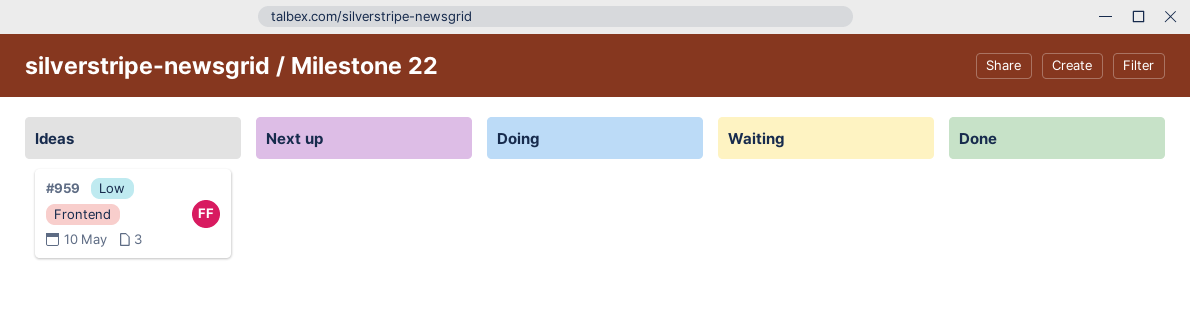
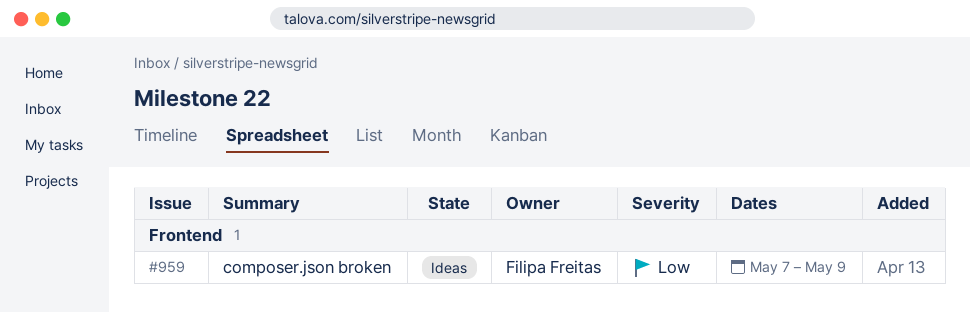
#959, due: May 10 -> May 9

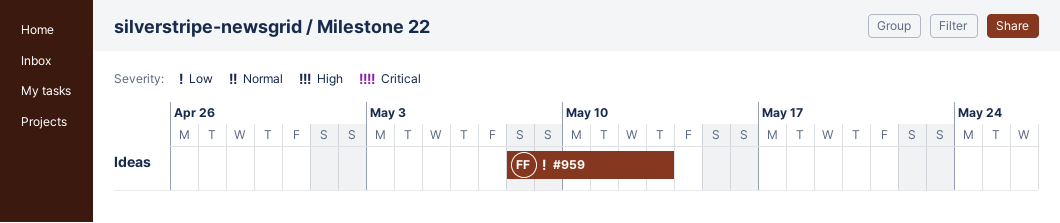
#959, start: May 7 -> May 8
#959, due: May 9 -> May 13

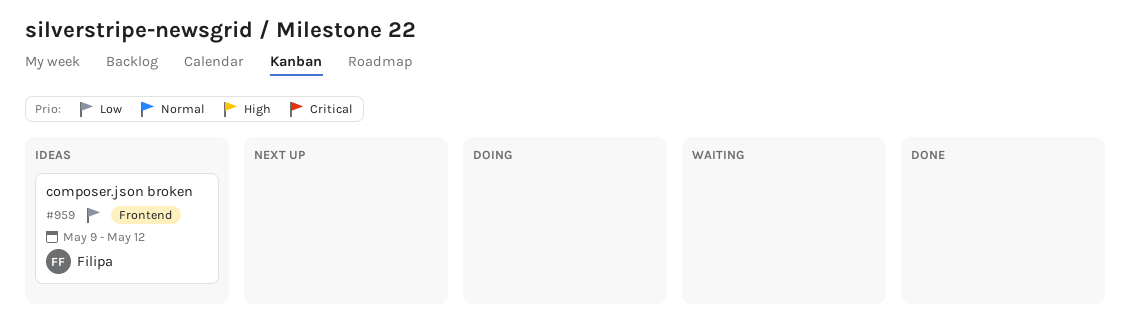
#959, start: May 8 -> May 9
#959, due: May 13 -> May 12

